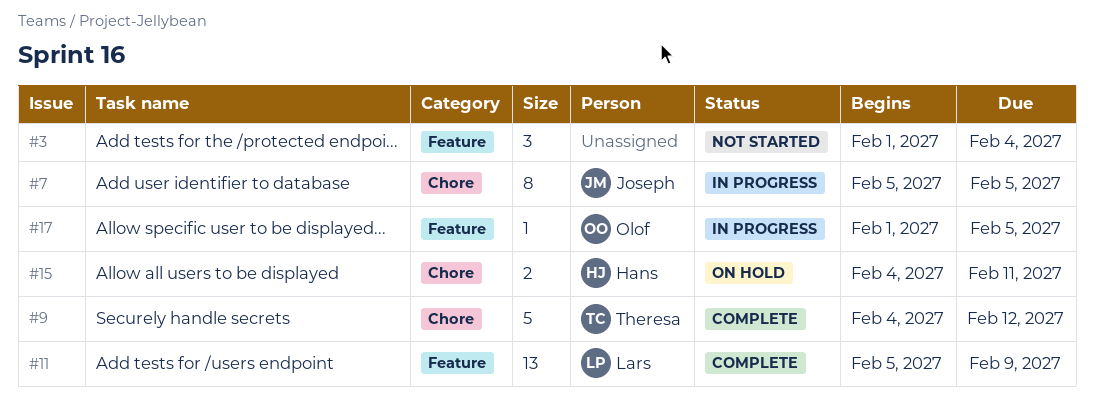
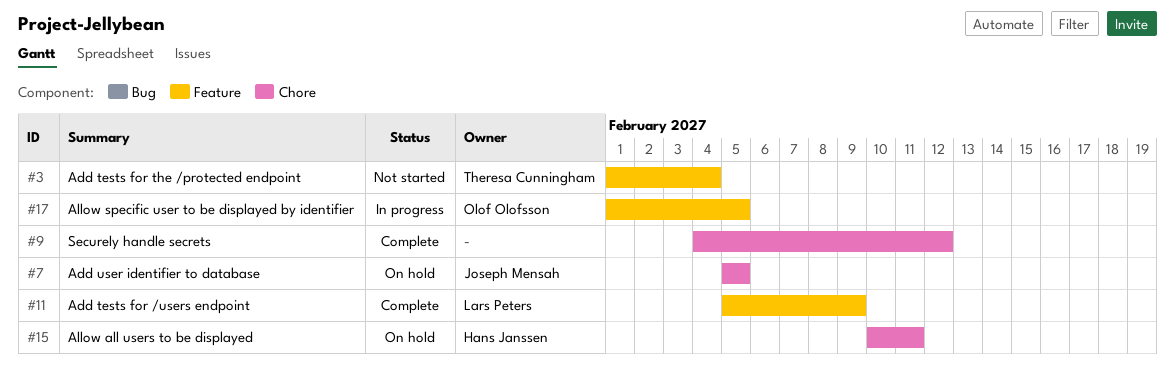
#3, owner: none -> Theresa Cunningham
#7, status: In progress -> On hold
#9, owner: Theresa Cunningham -> none
#15, start: Feb 4 -> Feb 10

